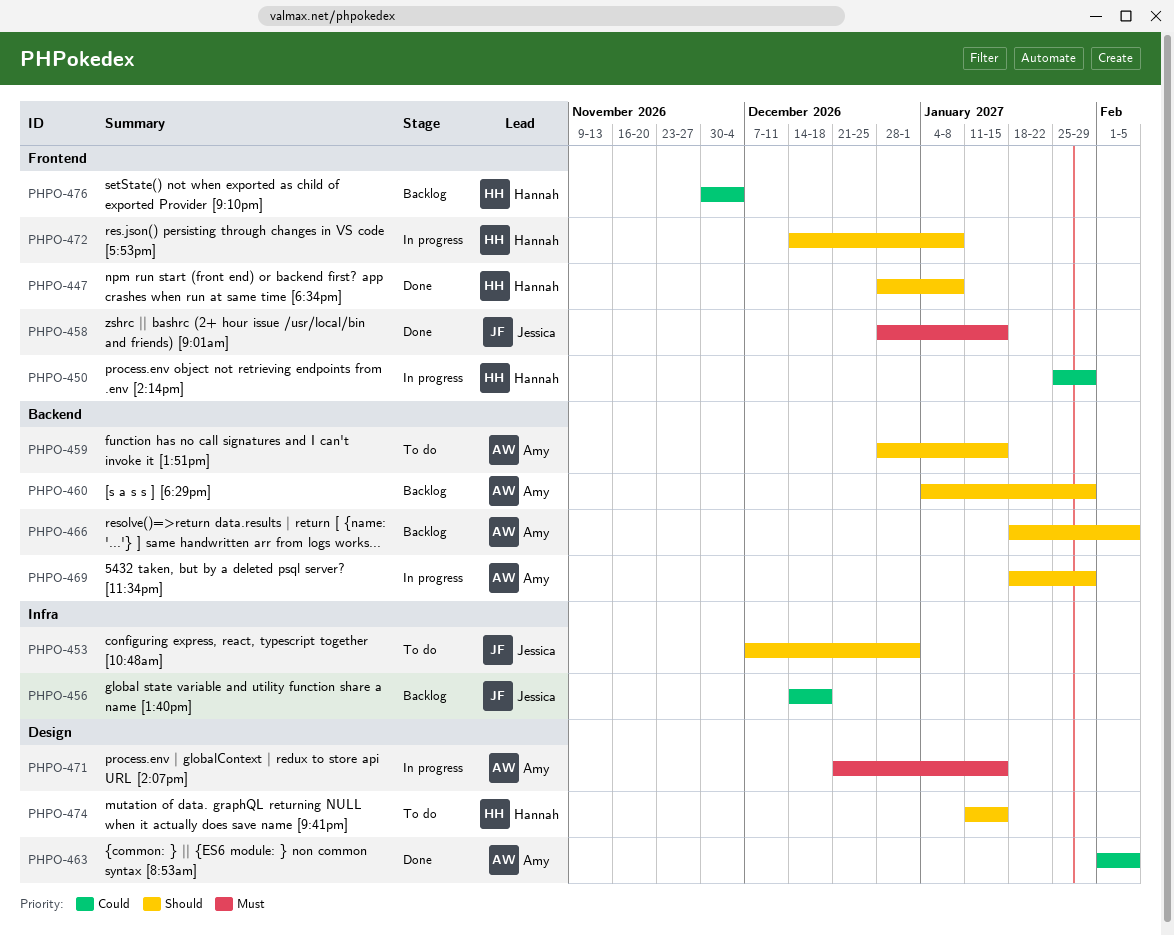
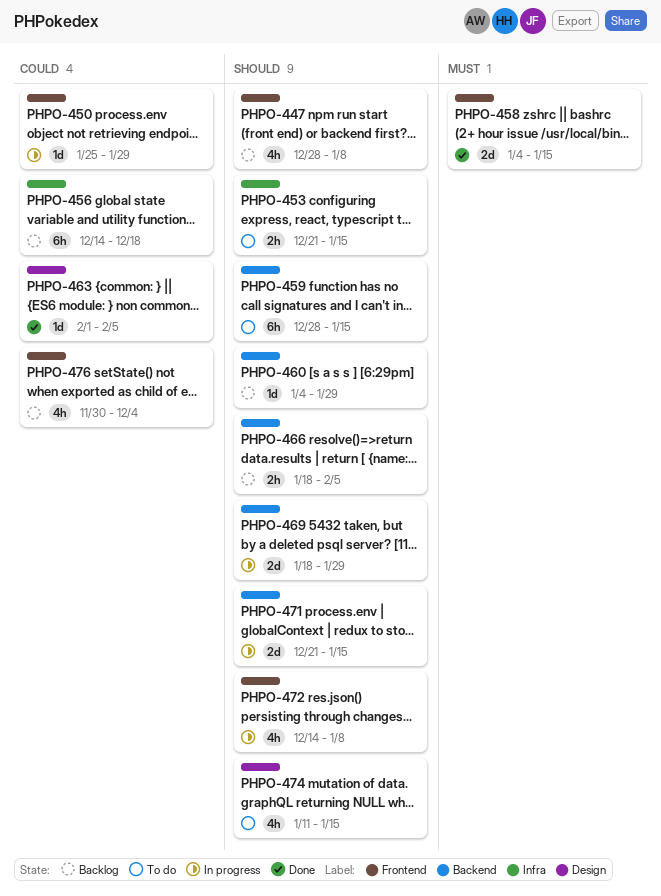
PHPO-447, status: Done -> Backlog
PHPO-453, start: Dec 7 -> Dec 21
PHPO-453, due: Jan 1 -> Jan 15
PHPO-458, start: Dec 28 -> Jan 4
PHPO-471, priority: Must -> Should
PHPO-471, label: Design -> Backend

